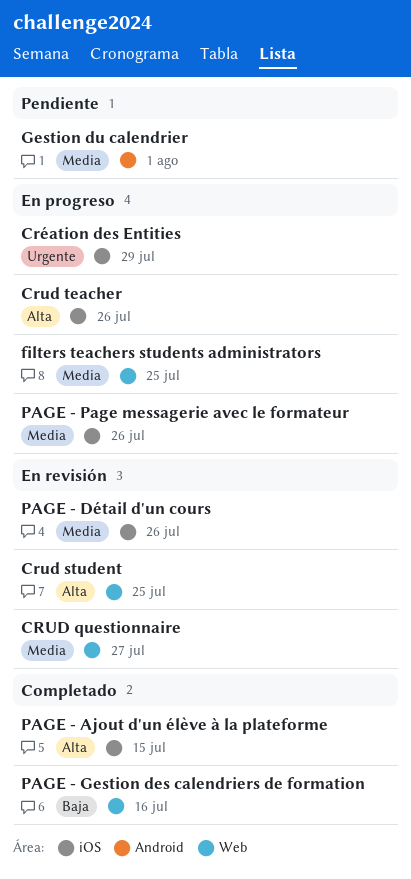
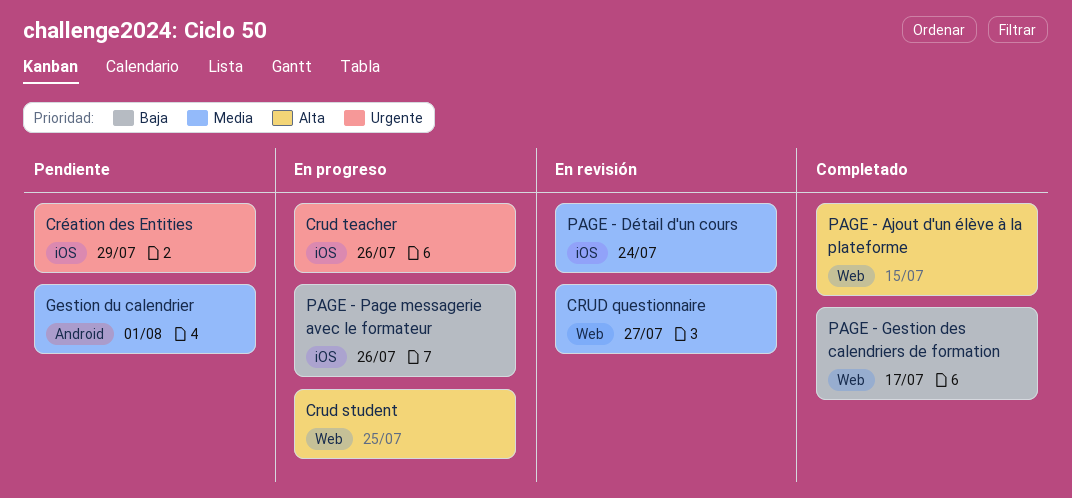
Crud student, status: En revisión -> En progreso
Crud teacher, priority: Alta -> Urgente
Création des Entities, status: En progreso -> Pendiente
filters teachers students administrators: present -> none
PAGE - Ajout d'un élève à la plateforme, label: iOS -> Web
PAGE - Détail d'un cours, due: Jul 26 -> Jul 24
PAGE - Gestion des calendriers de formation, due: Jul 16 -> Jul 17
PAGE - Page messagerie avec le formateur, priority: Media -> Baja

